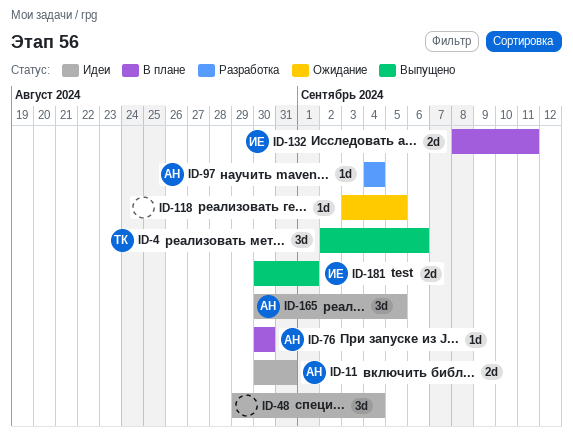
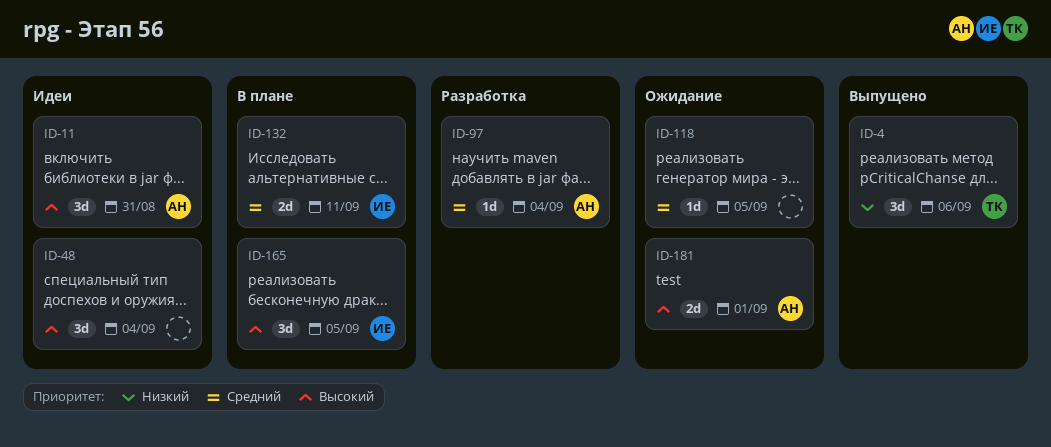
ID-11, estimate: 2d -> 3d
ID-76: present -> none
ID-165, status: Идеи -> В плане
ID-165, owner: АН -> ИЕ
ID-181, status: Выпущено -> Ожидание
ID-181, owner: ИЕ -> АН

